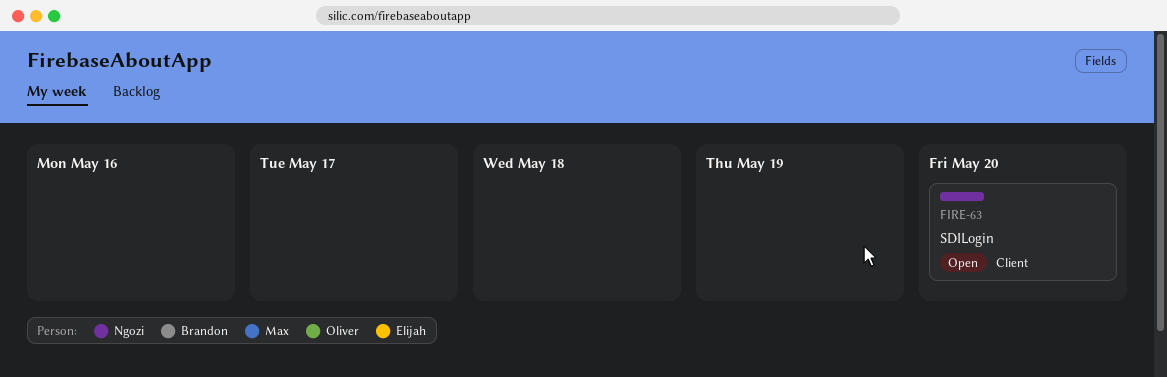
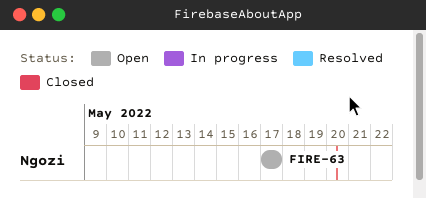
FIRE-63, due: May 20 -> May 17

